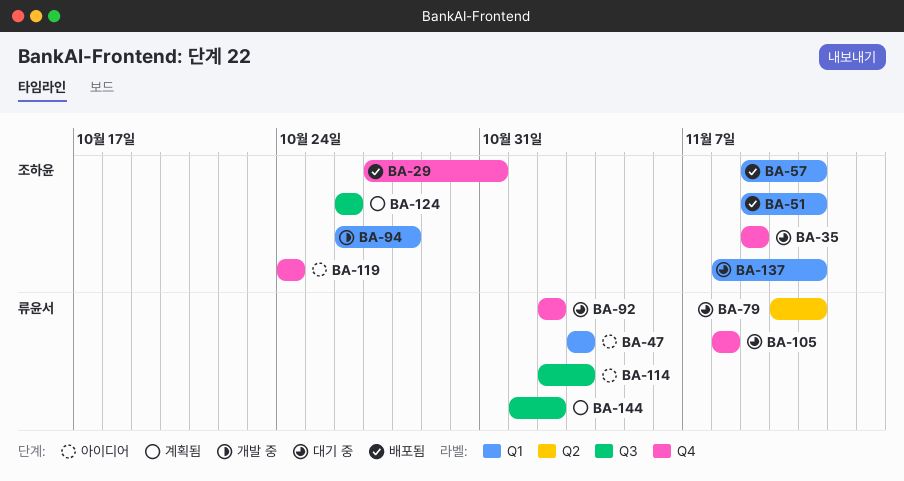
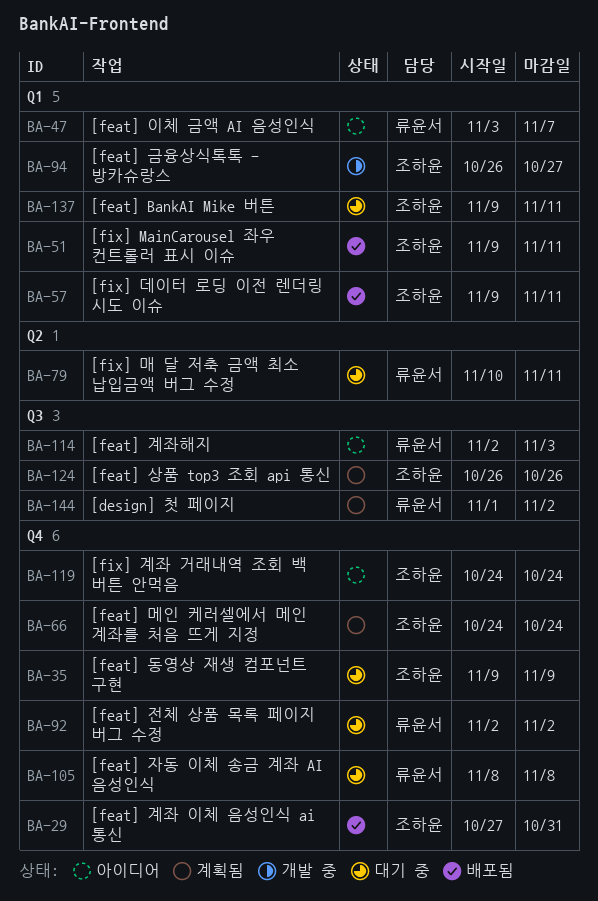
BA-47, due: Nov 3 -> Nov 7
BA-66: none -> present
BA-94, due: Oct 28 -> Oct 27
BA-137, start: Nov 8 -> Nov 9

